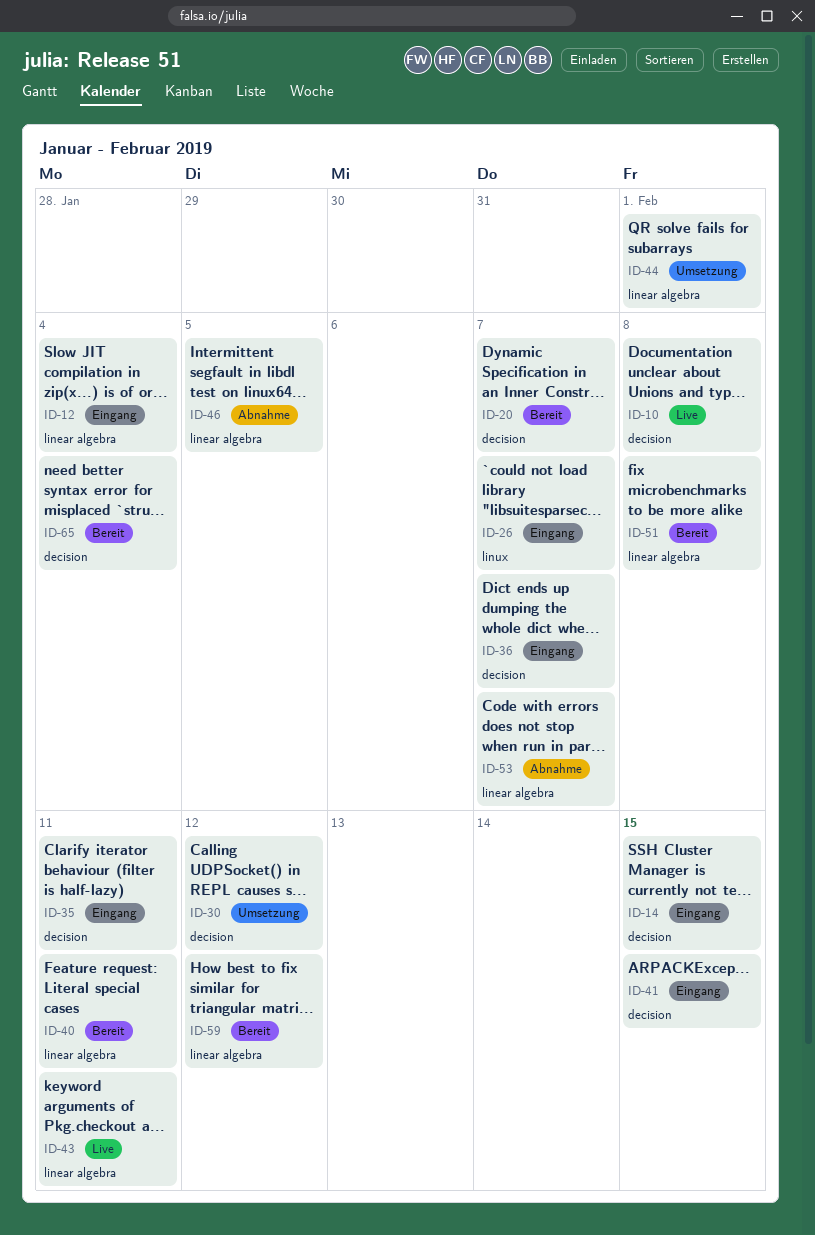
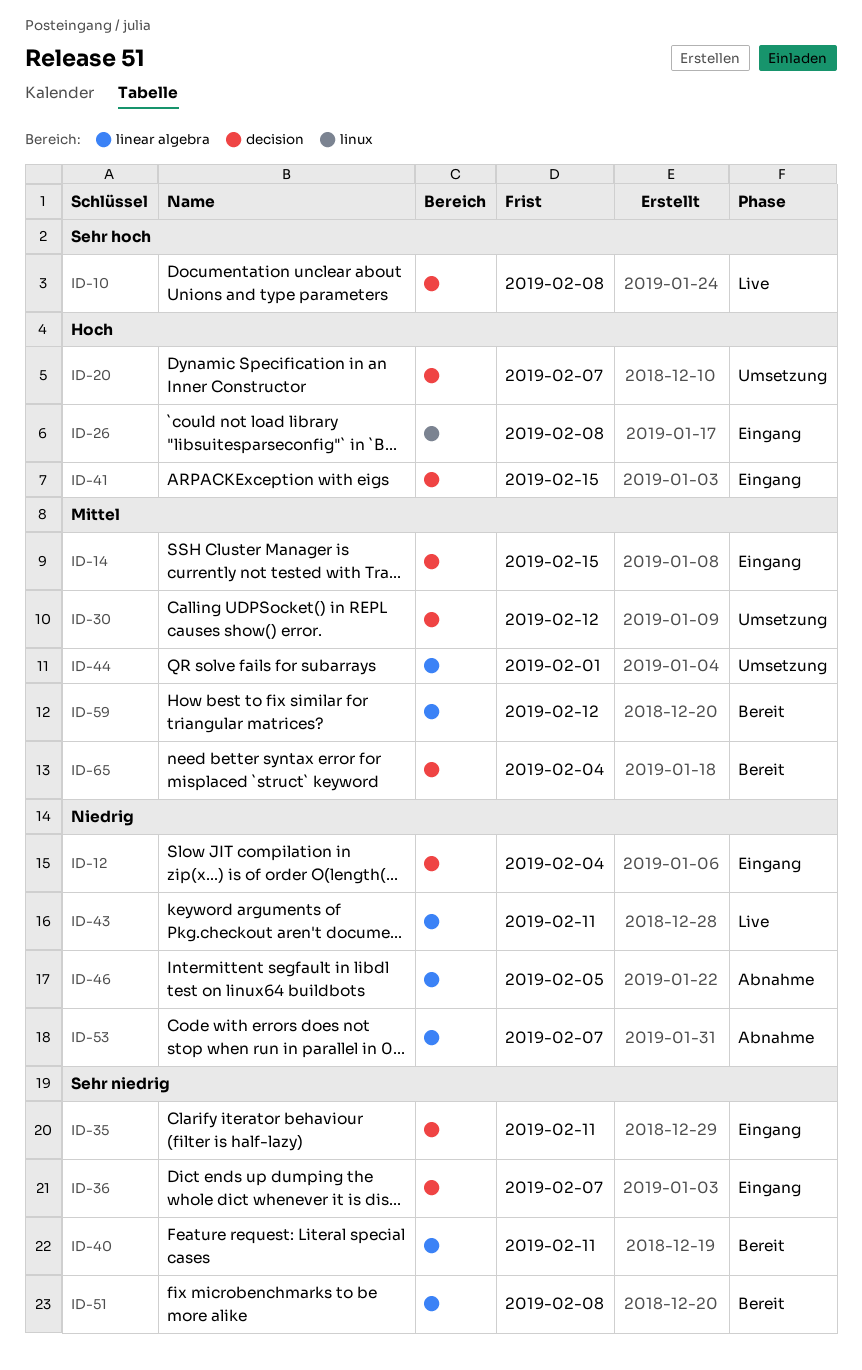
ID-12, label: linear algebra -> decision
ID-20, status: Bereit -> Umsetzung
ID-26, due: Feb 7 -> Feb 8

